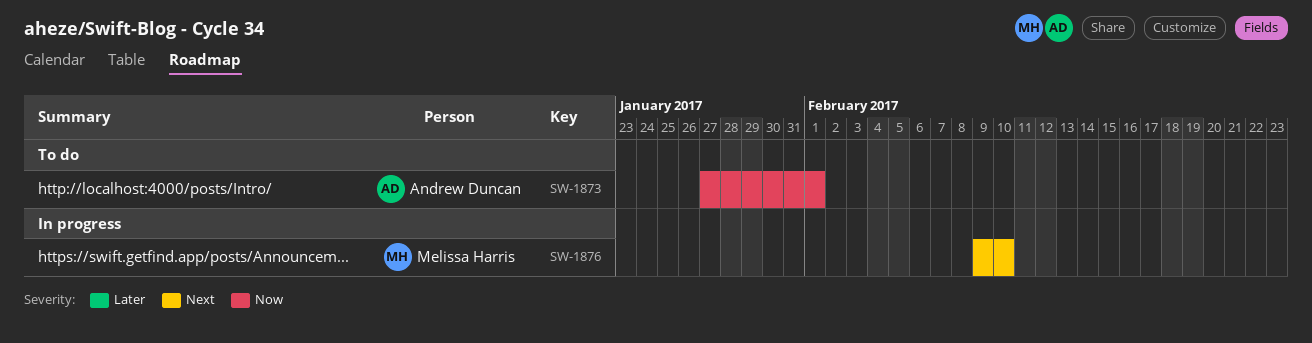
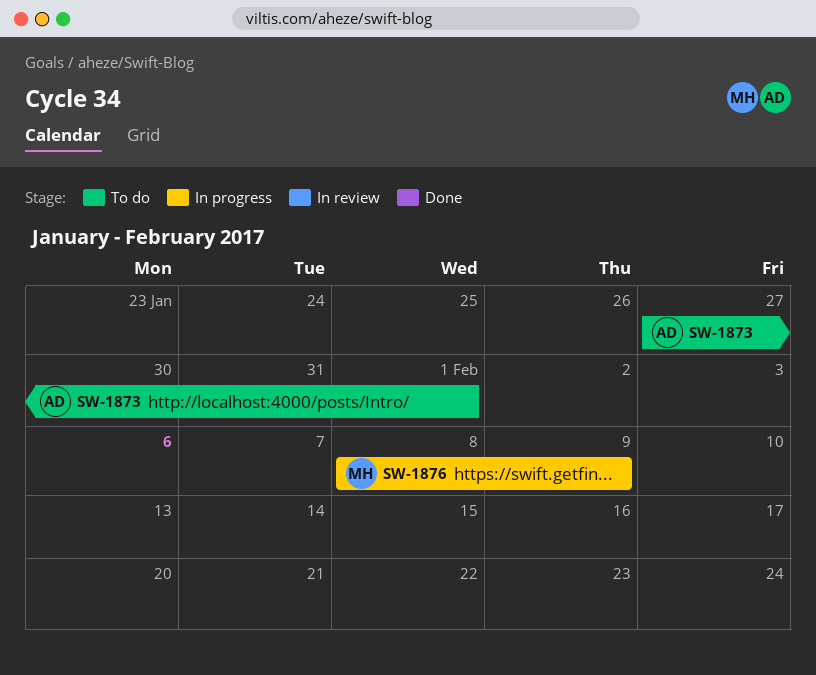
SW-1876, start: Feb 9 -> Feb 8
SW-1876, due: Feb 10 -> Feb 9

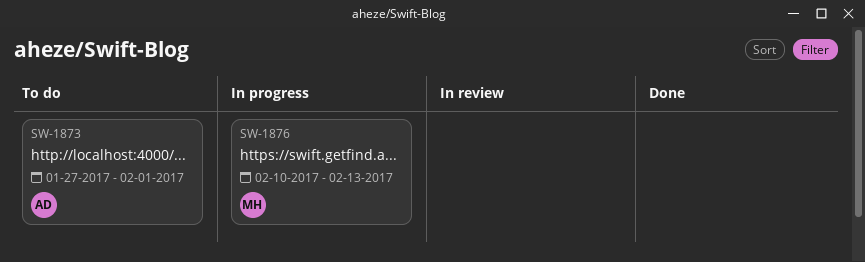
SW-1876, start: Feb 8 -> Feb 10
SW-1876, due: Feb 9 -> Feb 13

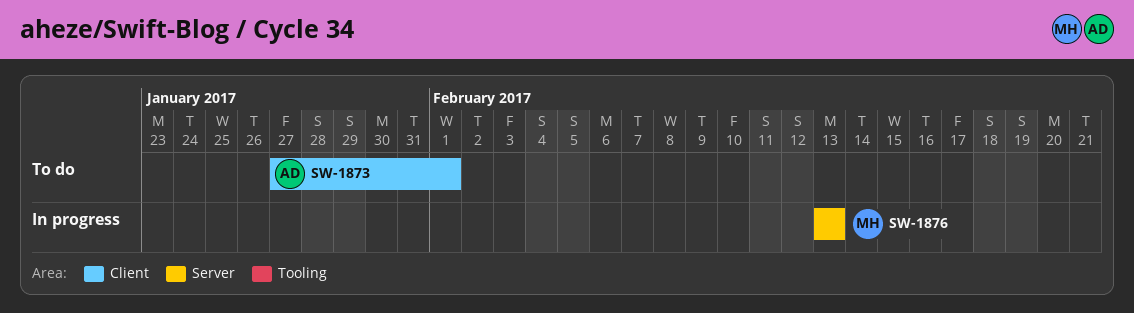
SW-1876, start: Feb 10 -> Feb 13

